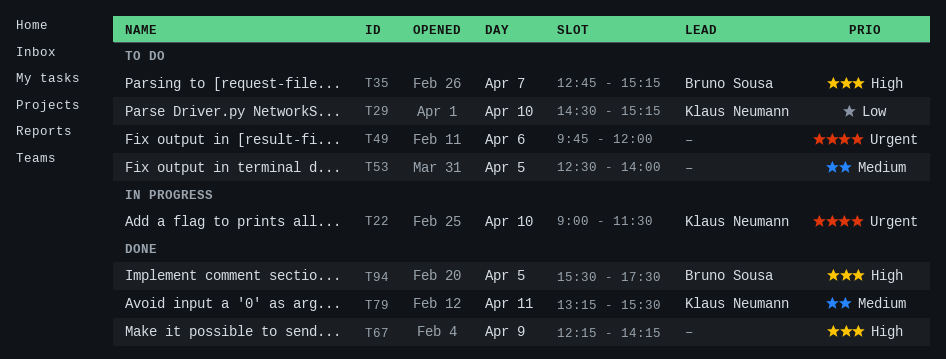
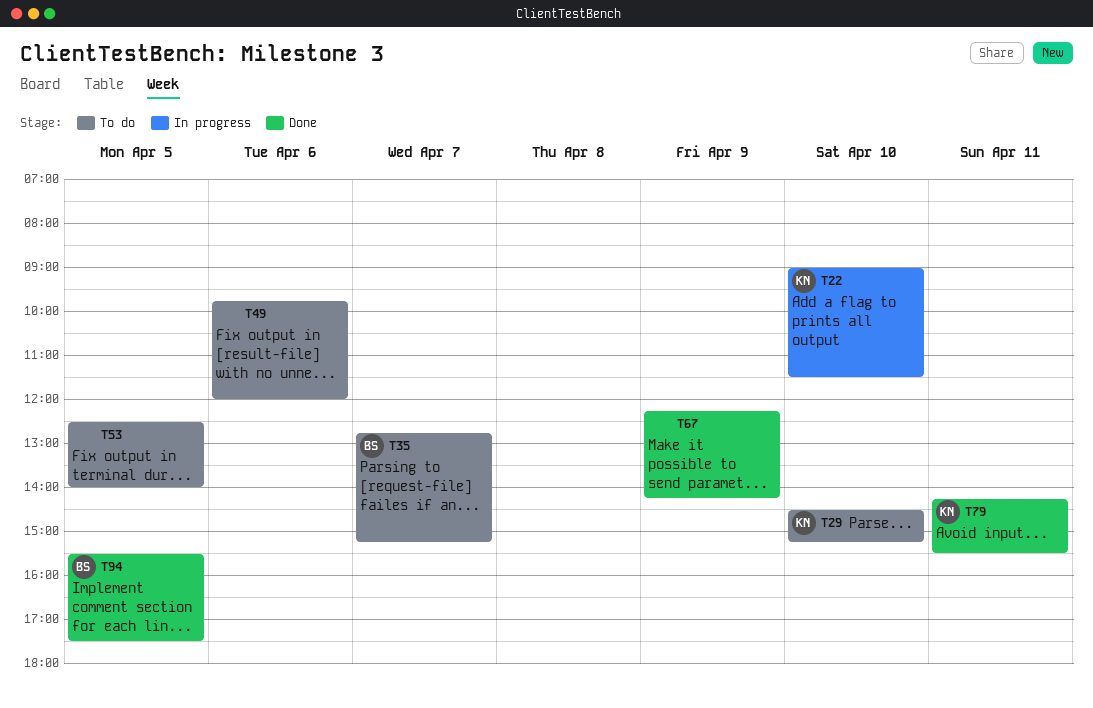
T79, begins: 13:15 -> 14:15

